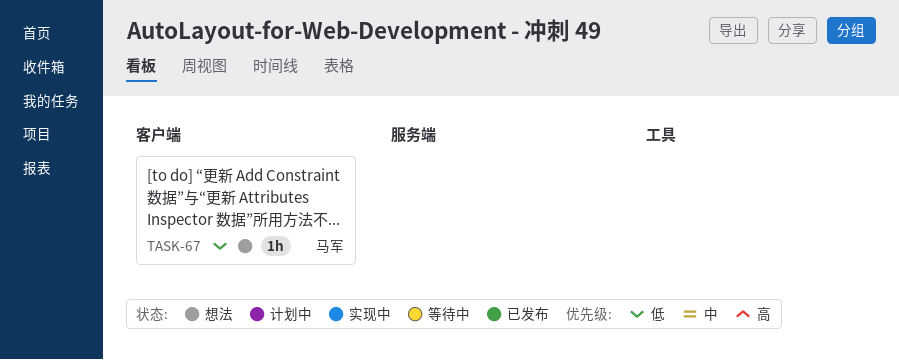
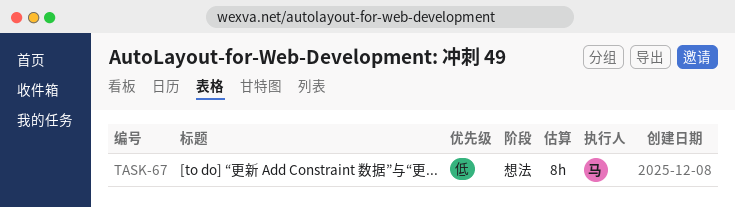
TASK-67, estimate: 1h -> 8h

